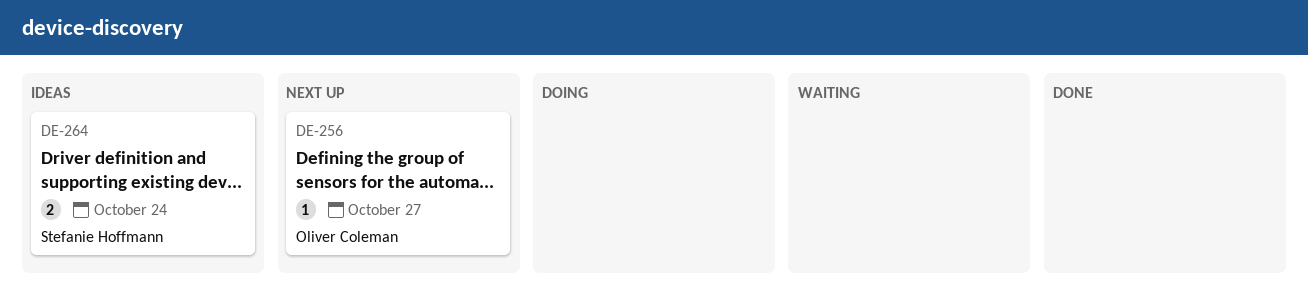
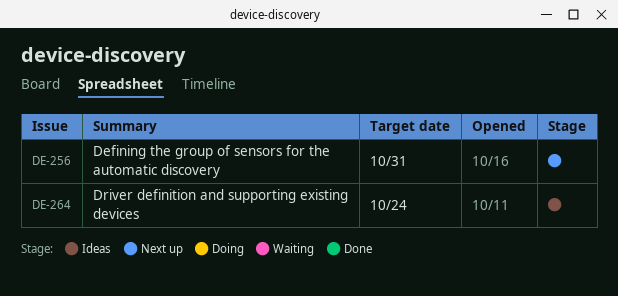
DE-256, due: Oct 27 -> Oct 31

